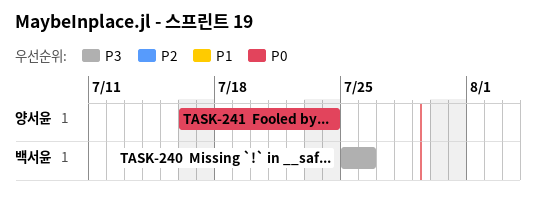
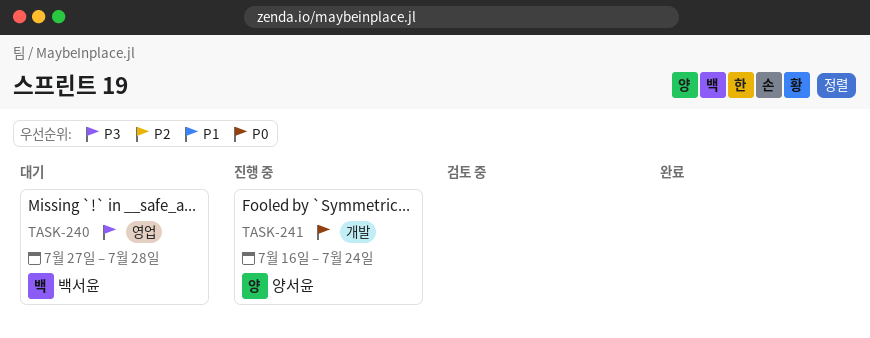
TASK-240, start: Jul 25 -> Jul 27
TASK-240, due: Jul 26 -> Jul 28

